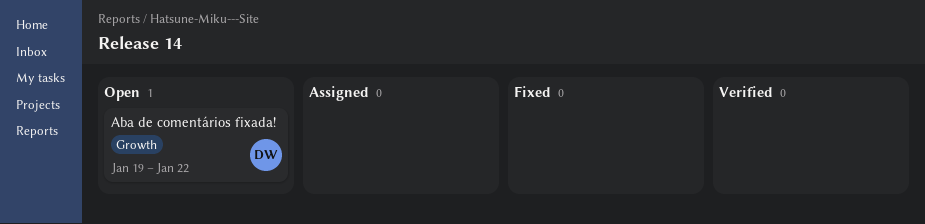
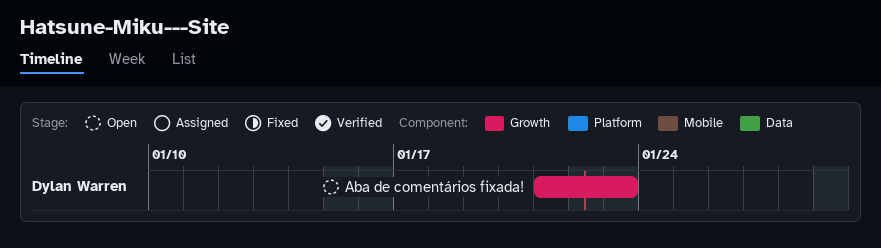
Aba de comentários fixada!, start: Jan 19 -> Jan 21
Aba de comentários fixada!, due: Jan 22 -> Jan 23

